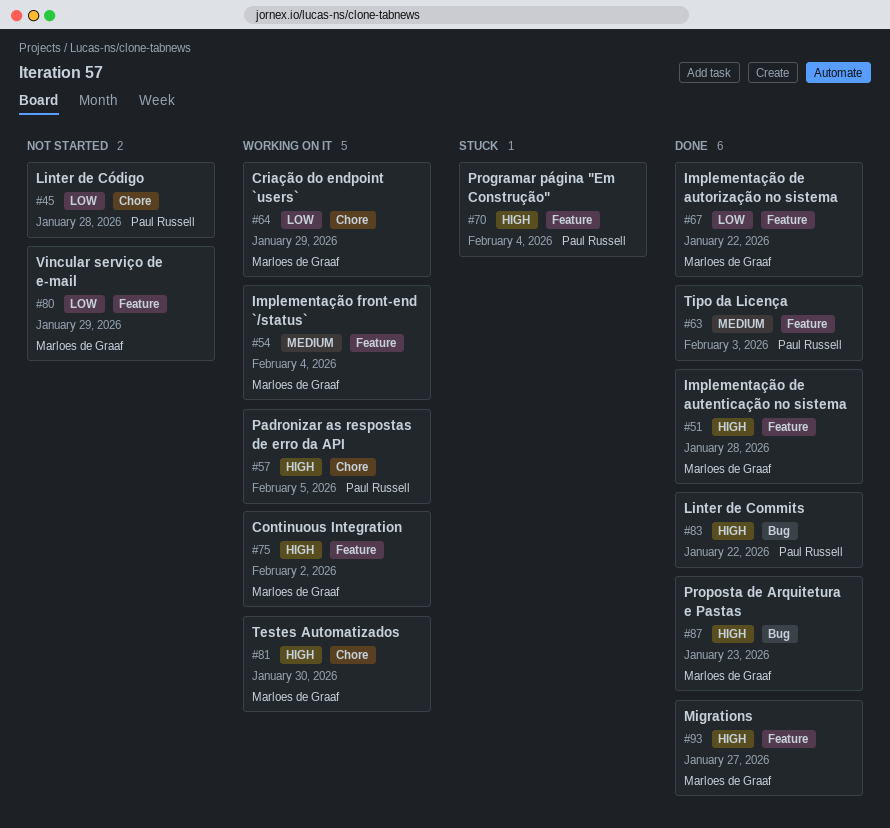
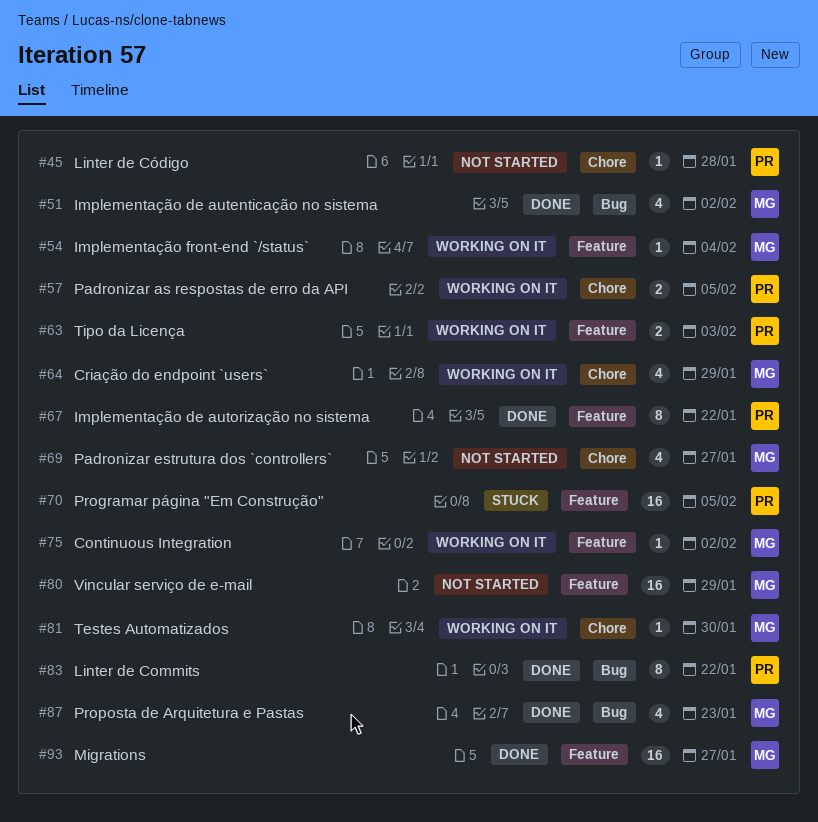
#51, label: Feature -> Bug
#51, due: Jan 28 -> Feb 2
#63, status: Done -> Working on it
#67, owner: Marloes de Graaf -> Paul Russell
#69: none -> present
#70, due: Feb 4 -> Feb 5

